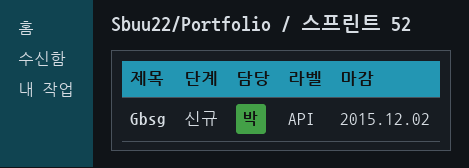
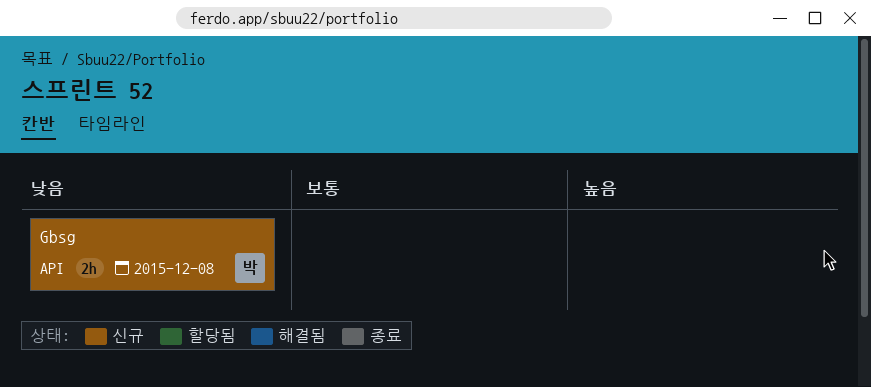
Gbsg, due: Dec 2 -> Dec 8

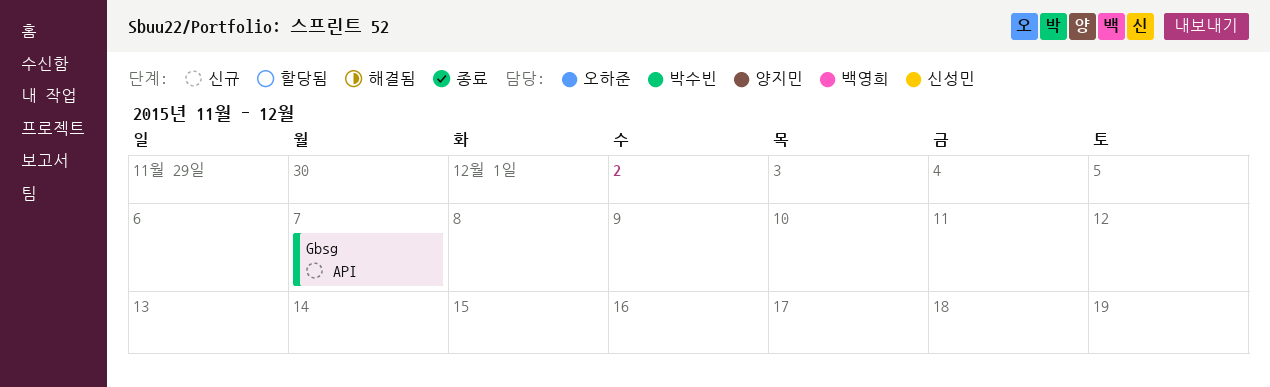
Gbsg, due: Dec 8 -> Dec 7

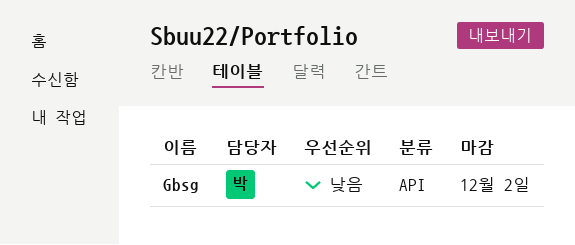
Gbsg, due: Dec 7 -> Dec 2

